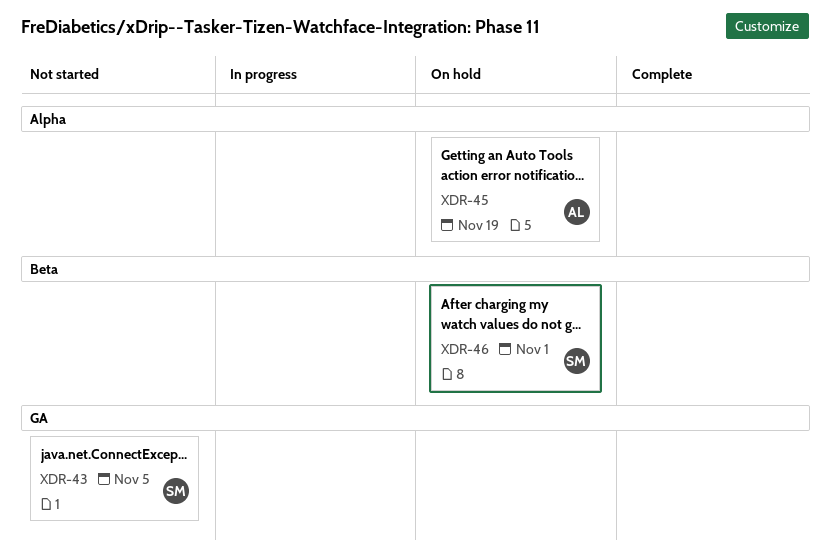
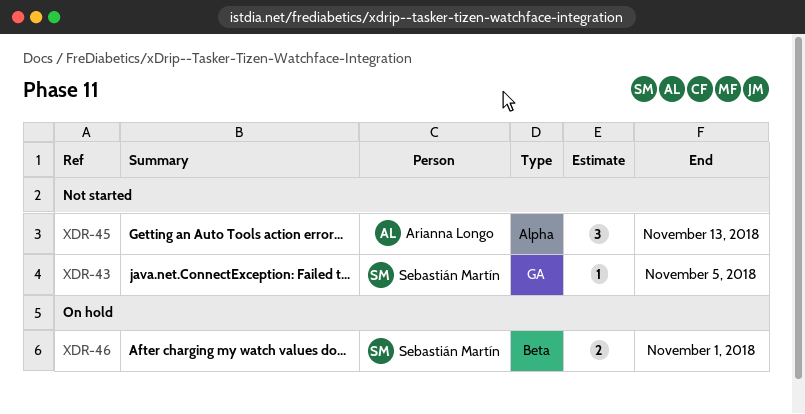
XDR-45, status: On hold -> Not started
XDR-45, due: Nov 19 -> Nov 13

